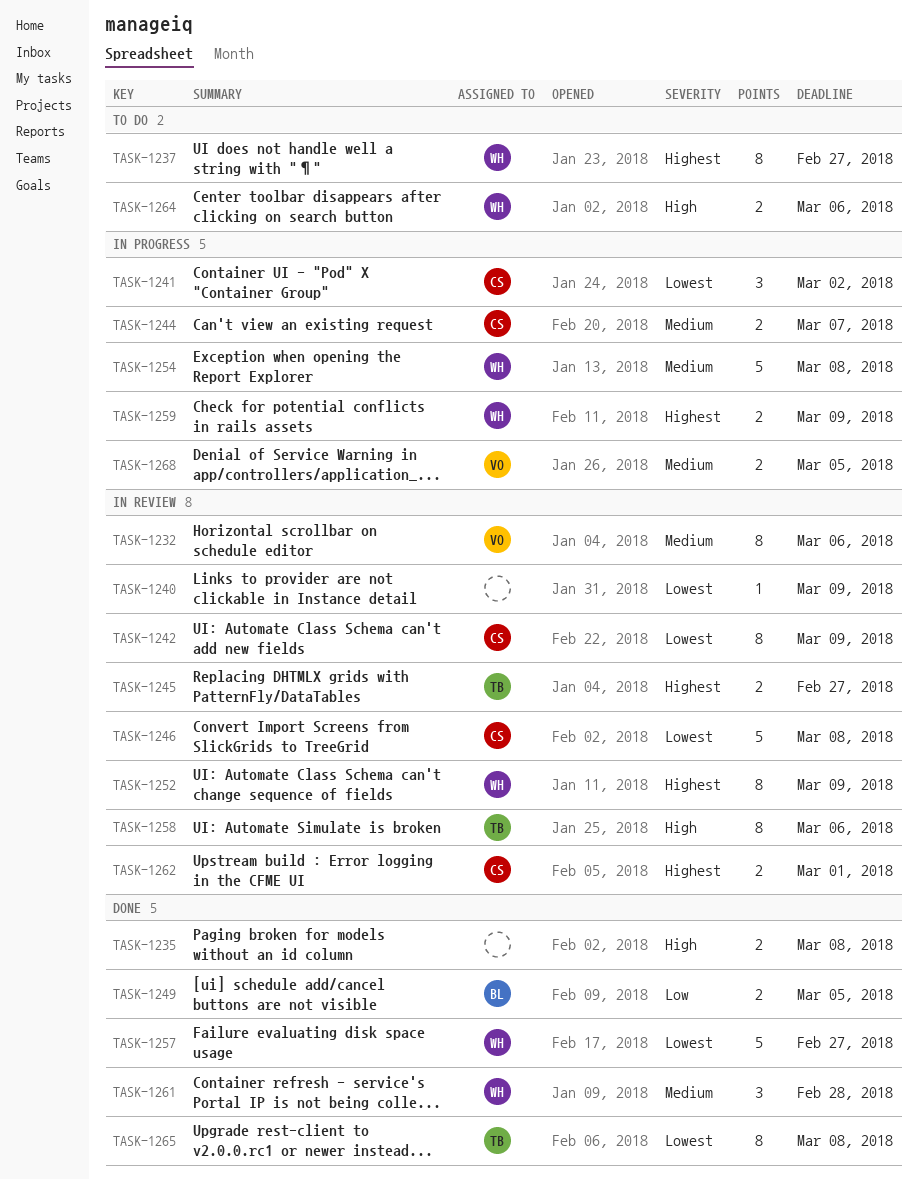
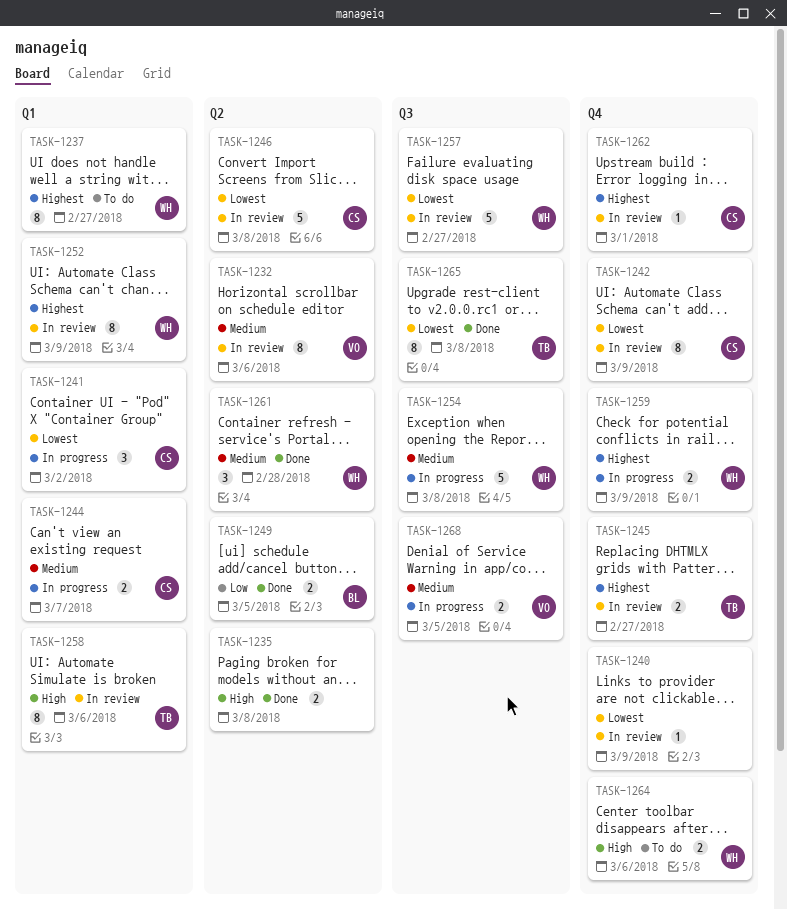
TASK-1257, status: Done -> In review
TASK-1262, estimate: 2 -> 1

